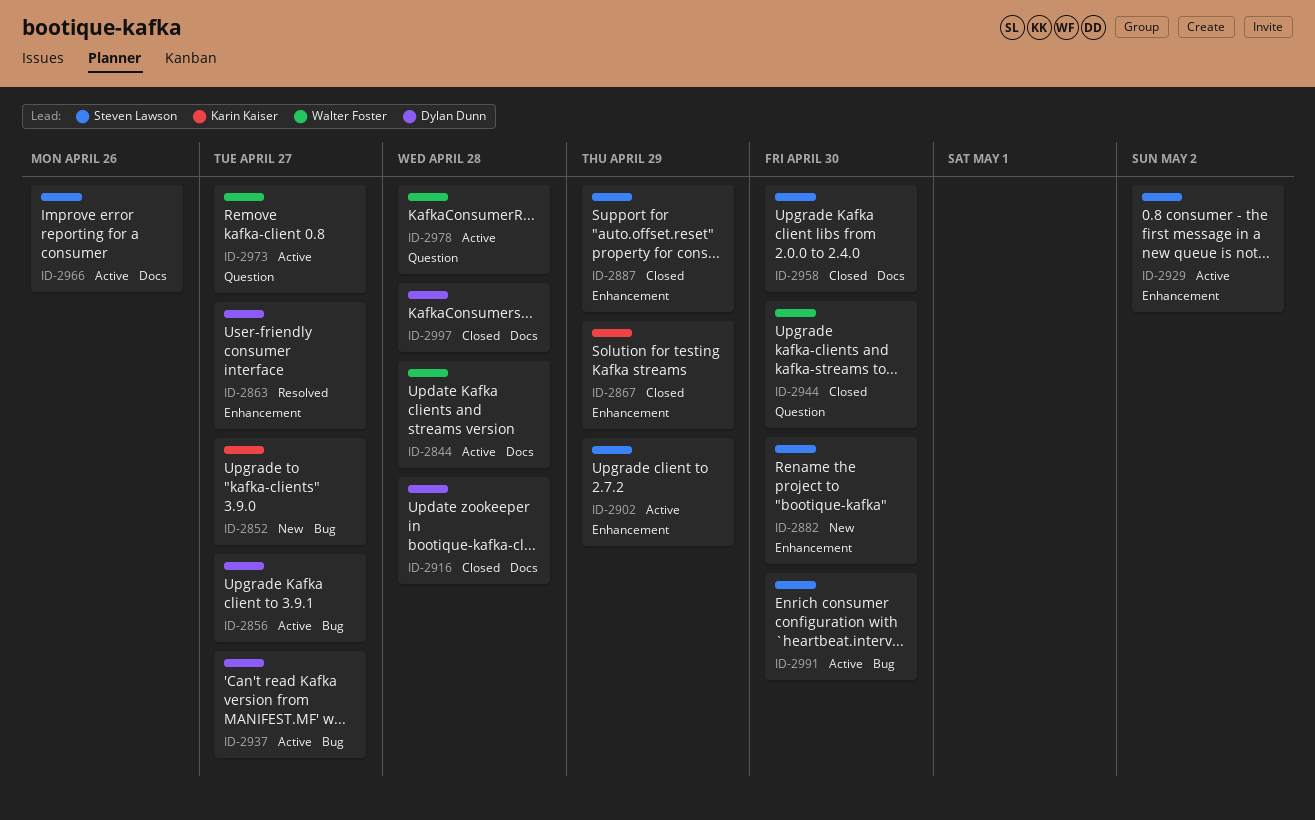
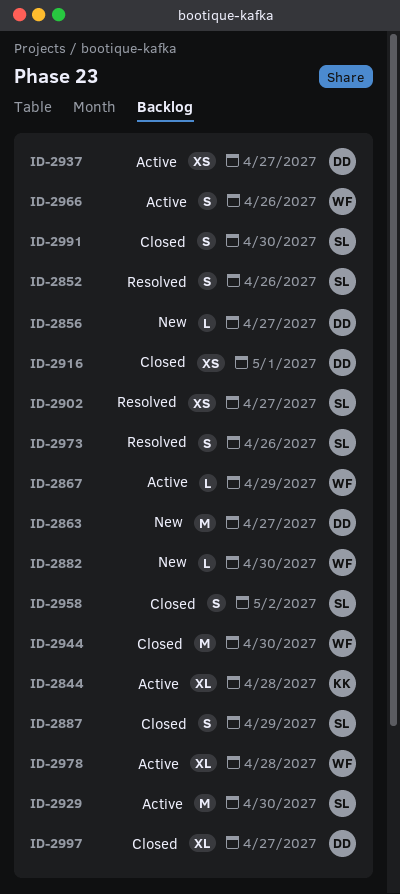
ID-2844, owner: Walter Foster -> Karin Kaiser
ID-2852, status: New -> Resolved
ID-2852, owner: Karin Kaiser -> Steven Lawson
ID-2852, due: Apr 27 -> Apr 26
ID-2856, status: Active -> New
ID-2863, status: Resolved -> New
ID-2867, status: Closed -> Active
ID-2867, owner: Karin Kaiser -> Walter Foster
ID-2882, owner: Steven Lawson -> Walter Foster
ID-2902, status: Active -> Resolved
ID-2902, due: Apr 29 -> Apr 27
ID-2916, due: Apr 28 -> May 1
ID-2929, due: May 2 -> Apr 30
ID-2958, due: Apr 30 -> May 2
ID-2966, owner: Steven Lawson -> Walter Foster
ID-2973, status: Active -> Resolved
ID-2973, owner: Walter Foster -> Steven Lawson
ID-2973, due: Apr 27 -> Apr 26
ID-2991, status: Active -> Closed
ID-2997, due: Apr 28 -> Apr 27

